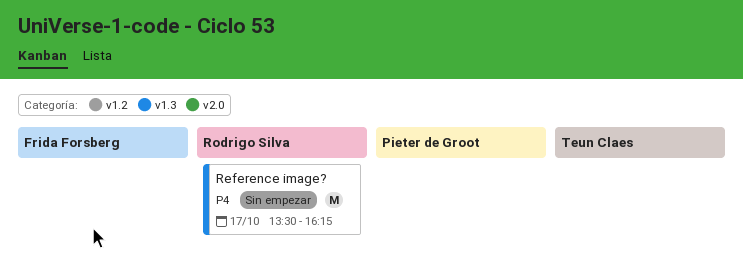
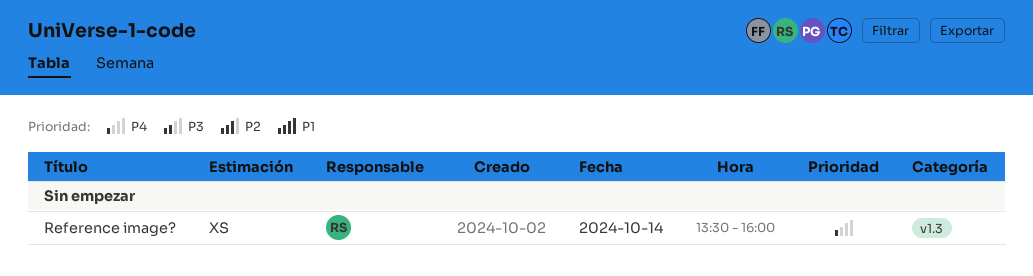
Reference image?, estimate: M -> XS
Reference image?, day: Oct 17 -> Oct 14
Reference image?, ends: 16:15 -> 16:00

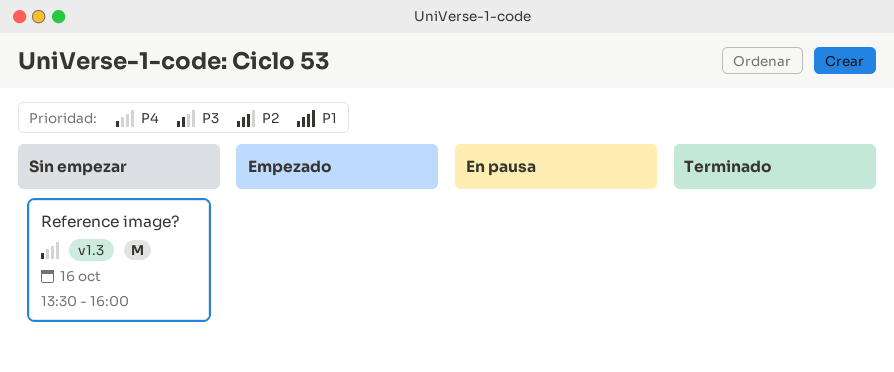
Reference image?, estimate: XS -> M
Reference image?, day: Oct 14 -> Oct 16

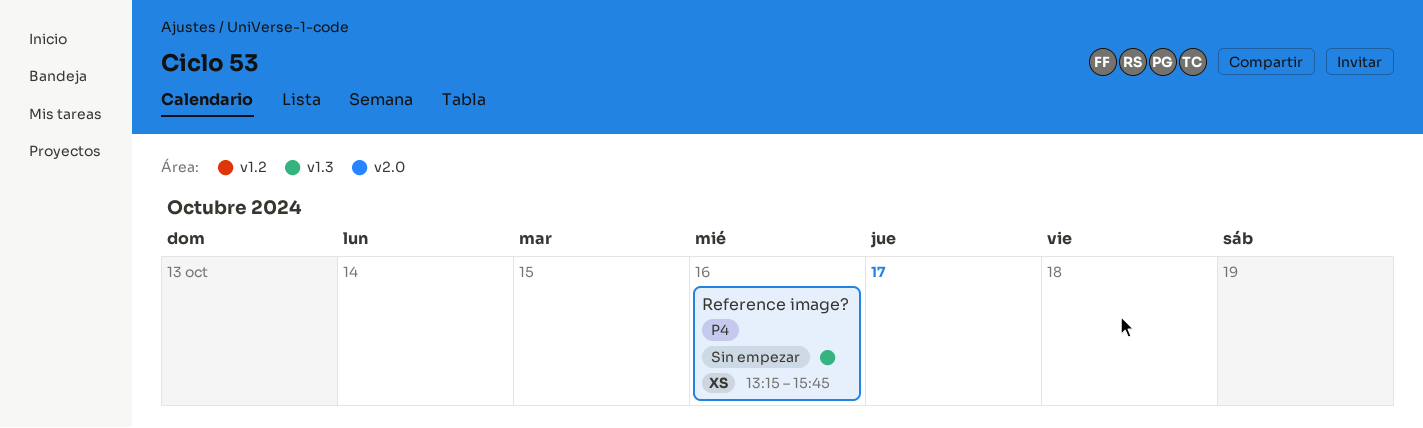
Reference image?, estimate: M -> XS
Reference image?, begins: 13:30 -> 13:15
Reference image?, ends: 16:00 -> 15:45

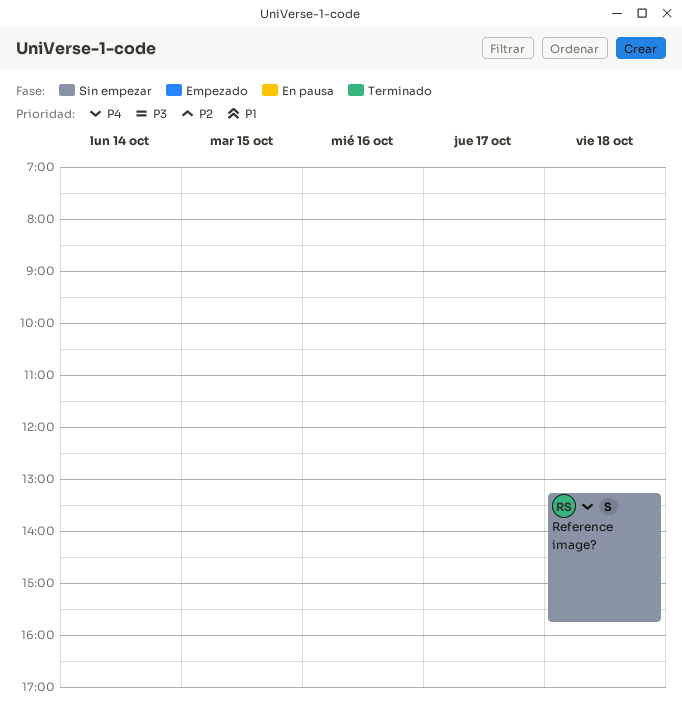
Reference image?, estimate: XS -> S
Reference image?, day: Oct 16 -> Oct 18

